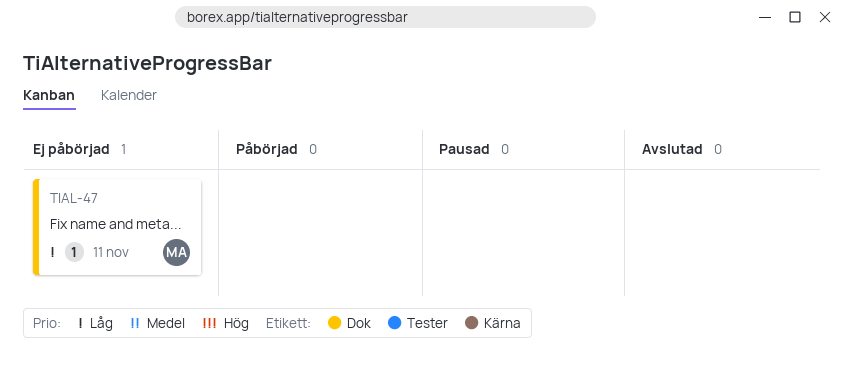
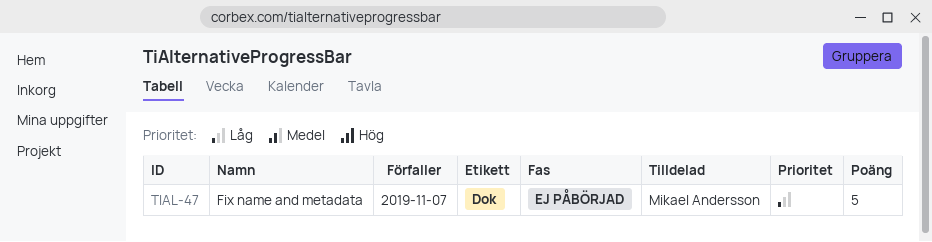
TIAL-47, estimate: 1 -> 5
TIAL-47, due: Nov 11 -> Nov 7

